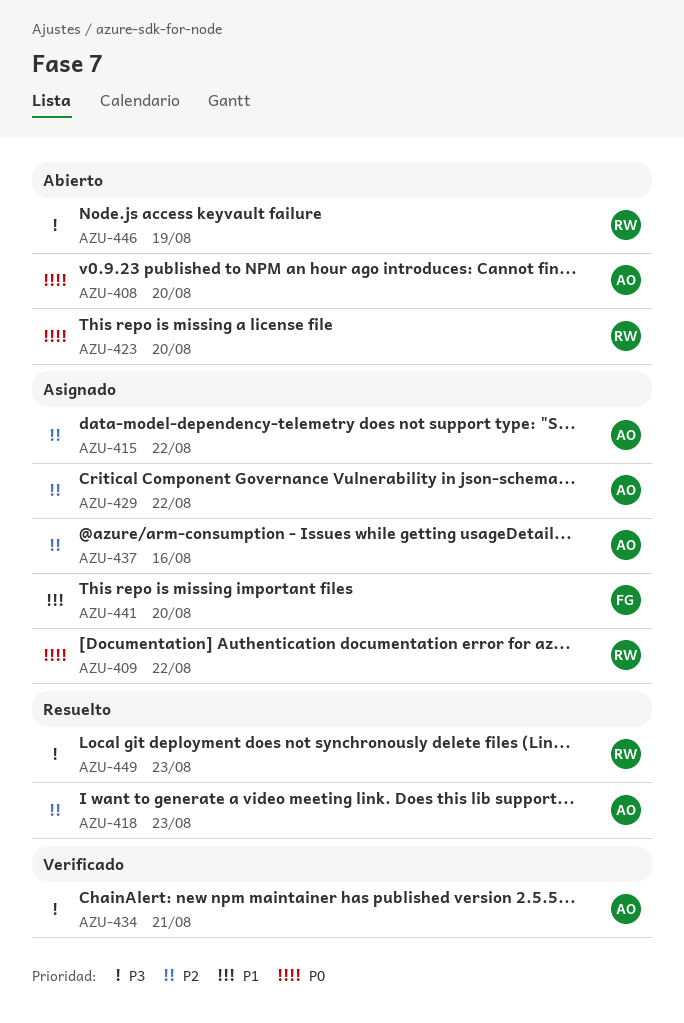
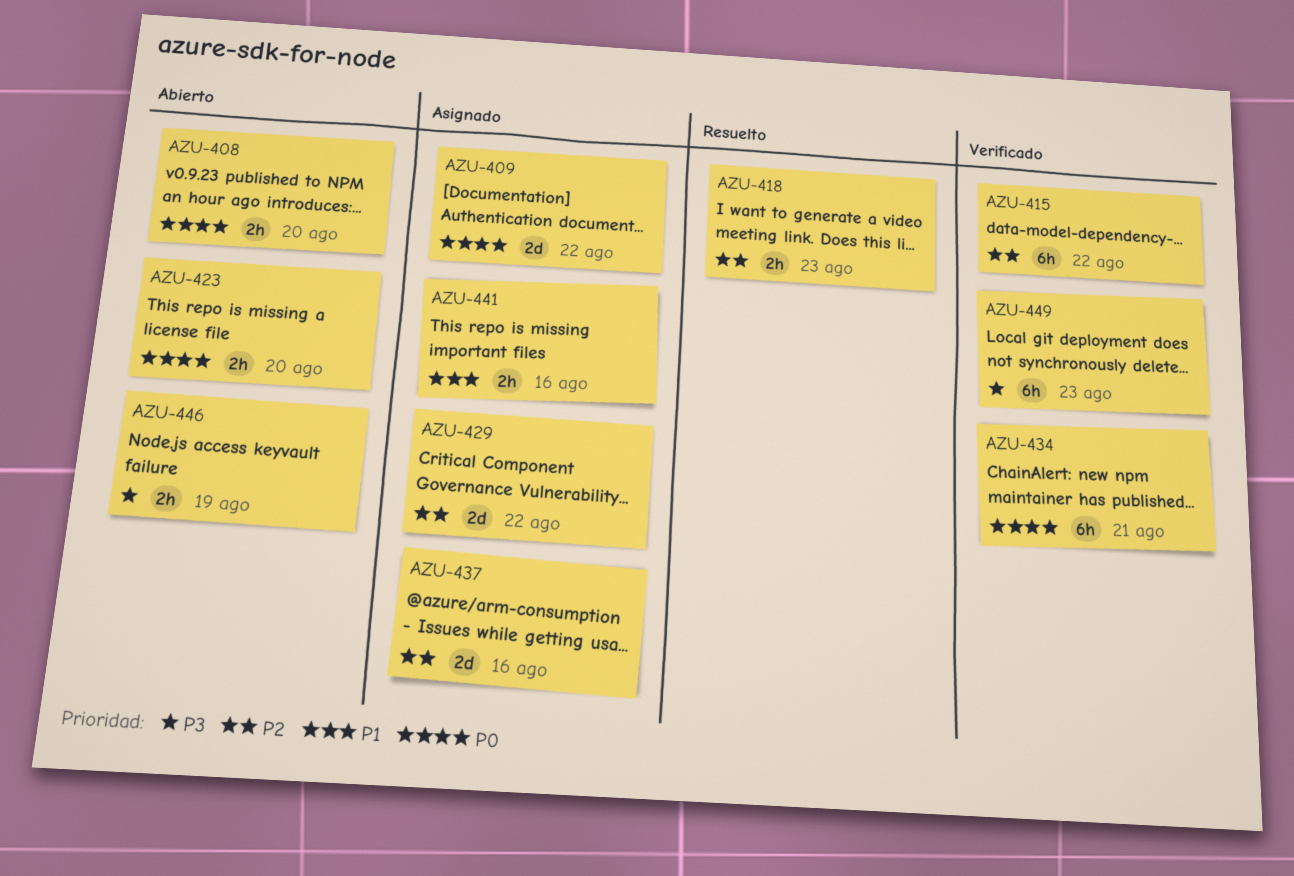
AZU-415, status: Asignado -> Verificado
AZU-434, priority: P3 -> P0
AZU-441, due: Aug 20 -> Aug 16
AZU-449, status: Resuelto -> Verificado

